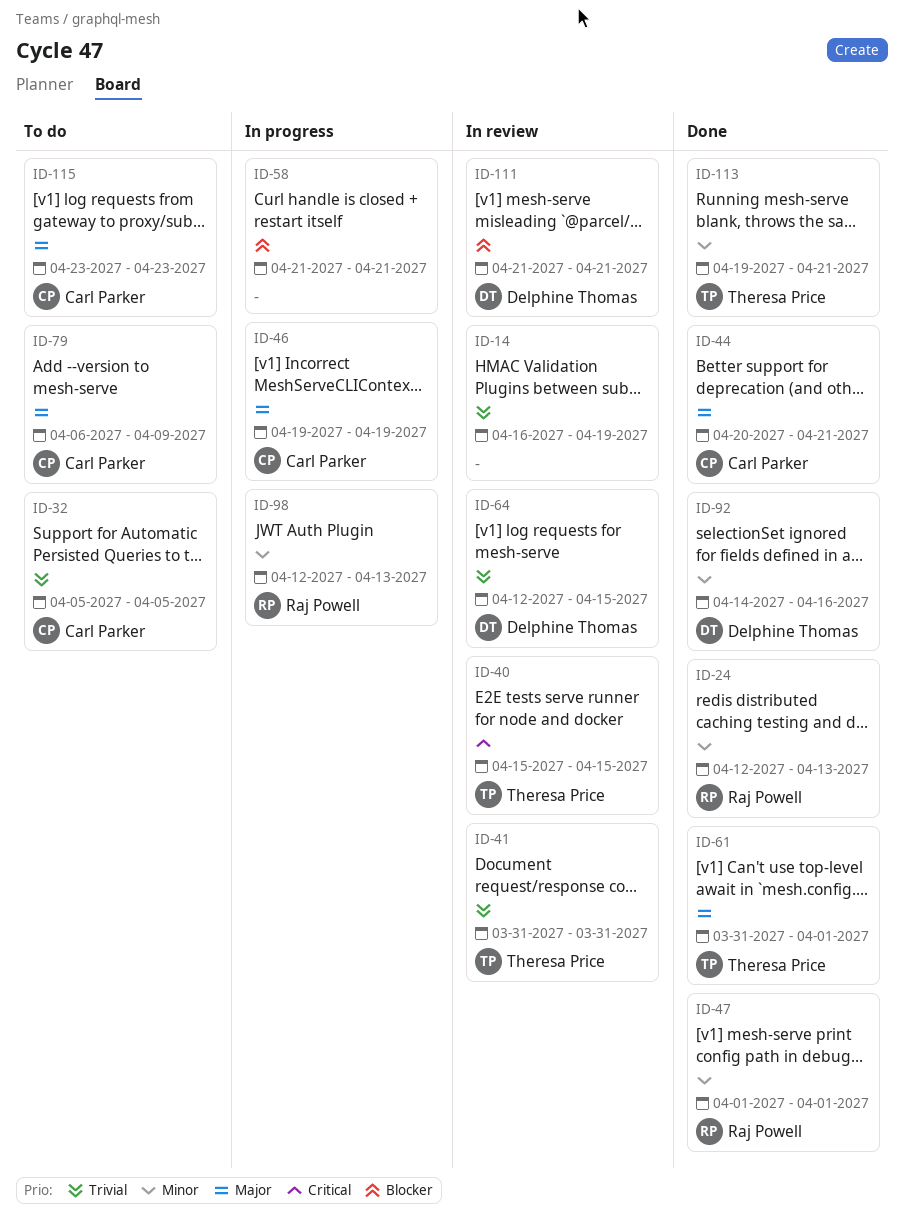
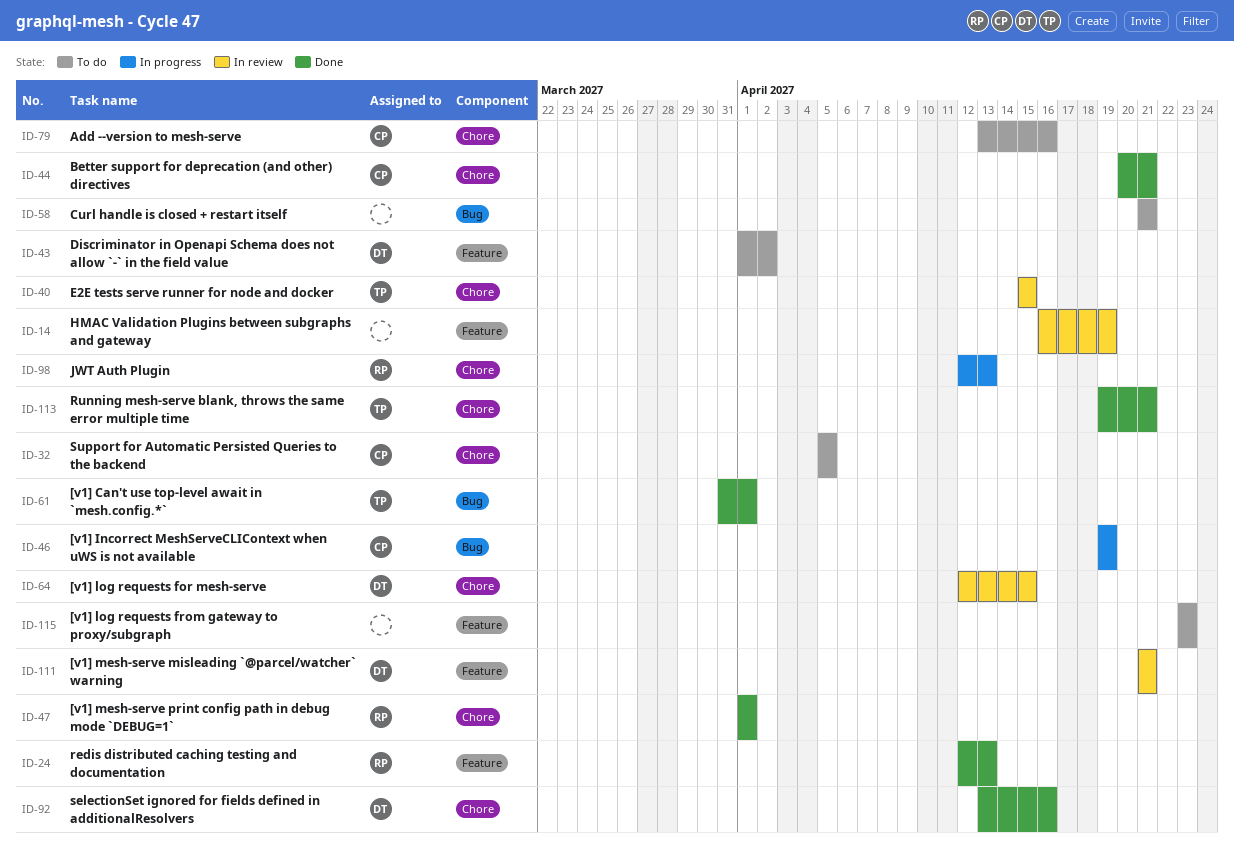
ID-41: present -> none
ID-43: none -> present
ID-58, status: In progress -> To do
ID-79, start: Apr 6 -> Apr 13
ID-79, due: Apr 9 -> Apr 16
ID-92, start: Apr 14 -> Apr 13
ID-115, owner: Carl Parker -> none

